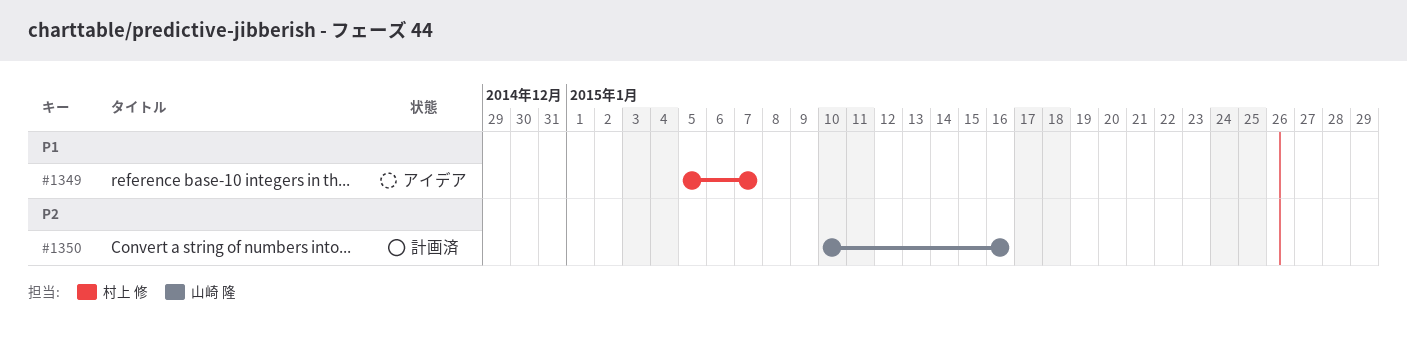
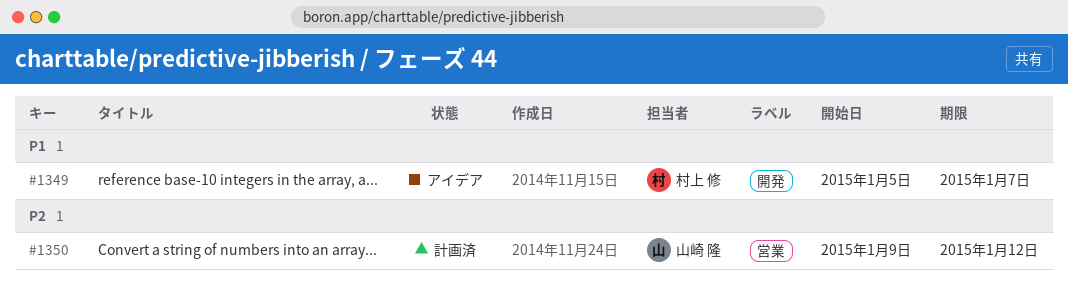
#1350, start: Jan 10 -> Jan 9
#1350, due: Jan 16 -> Jan 12

